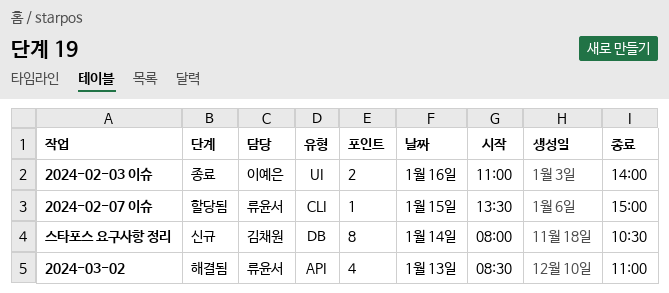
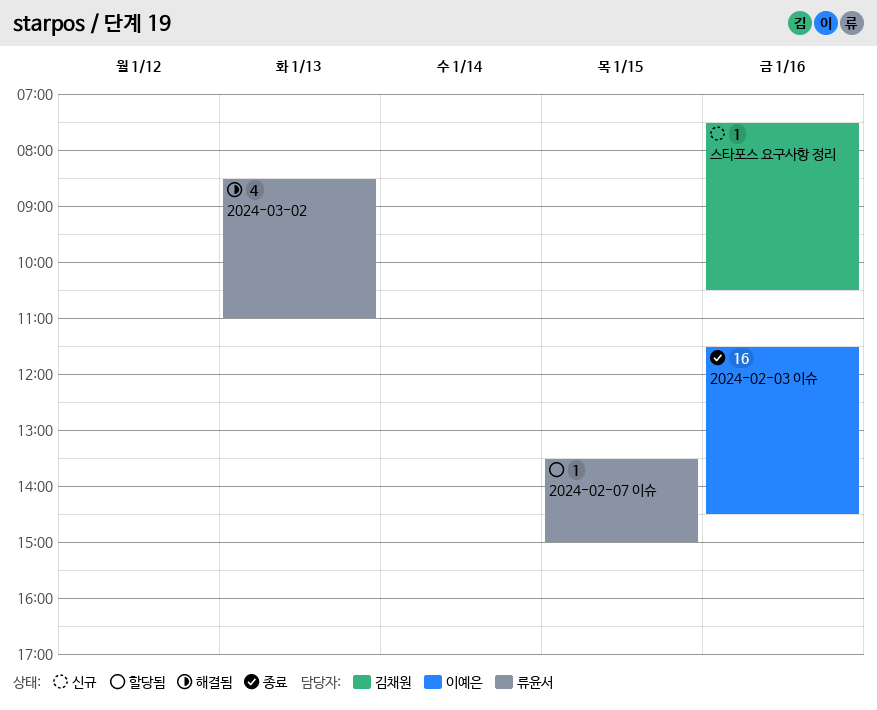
2024-02-03 이슈, estimate: 2 -> 16
2024-02-03 이슈, begins: 11:00 -> 11:30
2024-02-03 이슈, ends: 14:00 -> 14:30
스타포스 요구사항 정리, estimate: 8 -> 1
스타포스 요구사항 정리, day: Jan 14 -> Jan 16
스타포스 요구사항 정리, begins: 08:00 -> 07:30

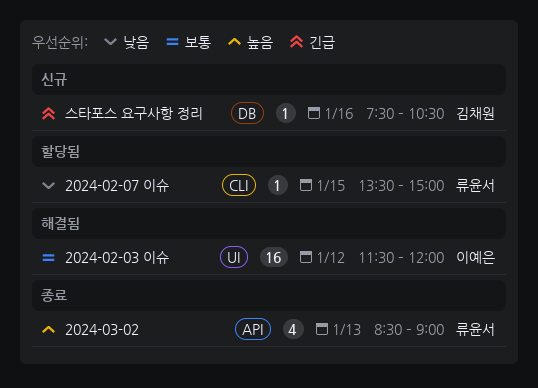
2024-02-03 이슈, status: 종료 -> 해결됨
2024-02-03 이슈, day: Jan 16 -> Jan 12
2024-02-03 이슈, ends: 14:30 -> 12:00
2024-03-02, status: 해결됨 -> 종료
2024-03-02, ends: 11:00 -> 09:00

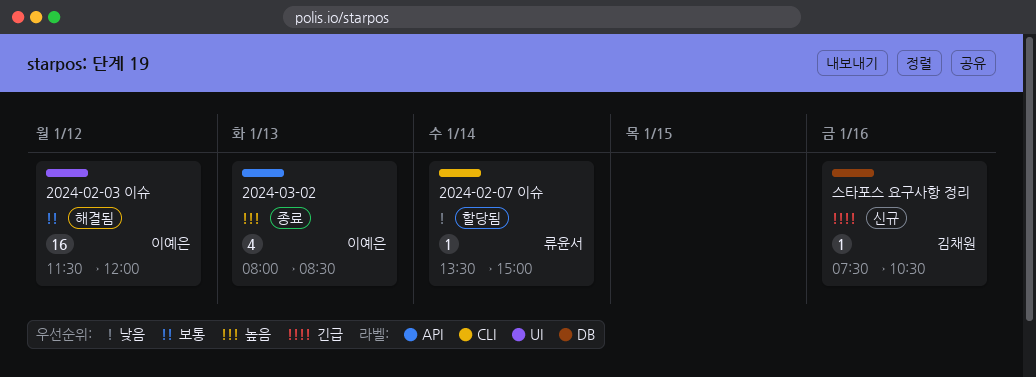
2024-02-07 이슈, day: Jan 15 -> Jan 14
2024-03-02, owner: 류윤서 -> 이예은
2024-03-02, begins: 08:30 -> 08:00
2024-03-02, ends: 09:00 -> 08:30

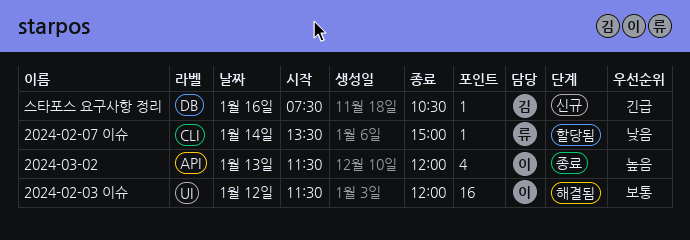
2024-03-02, begins: 08:00 -> 11:30
2024-03-02, ends: 08:30 -> 12:00

